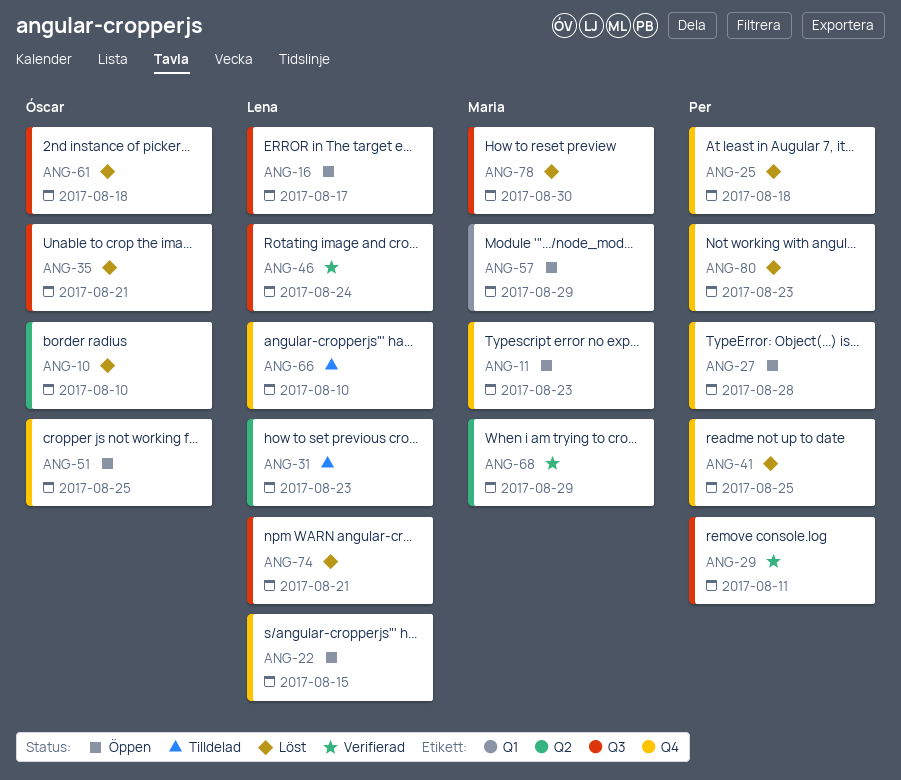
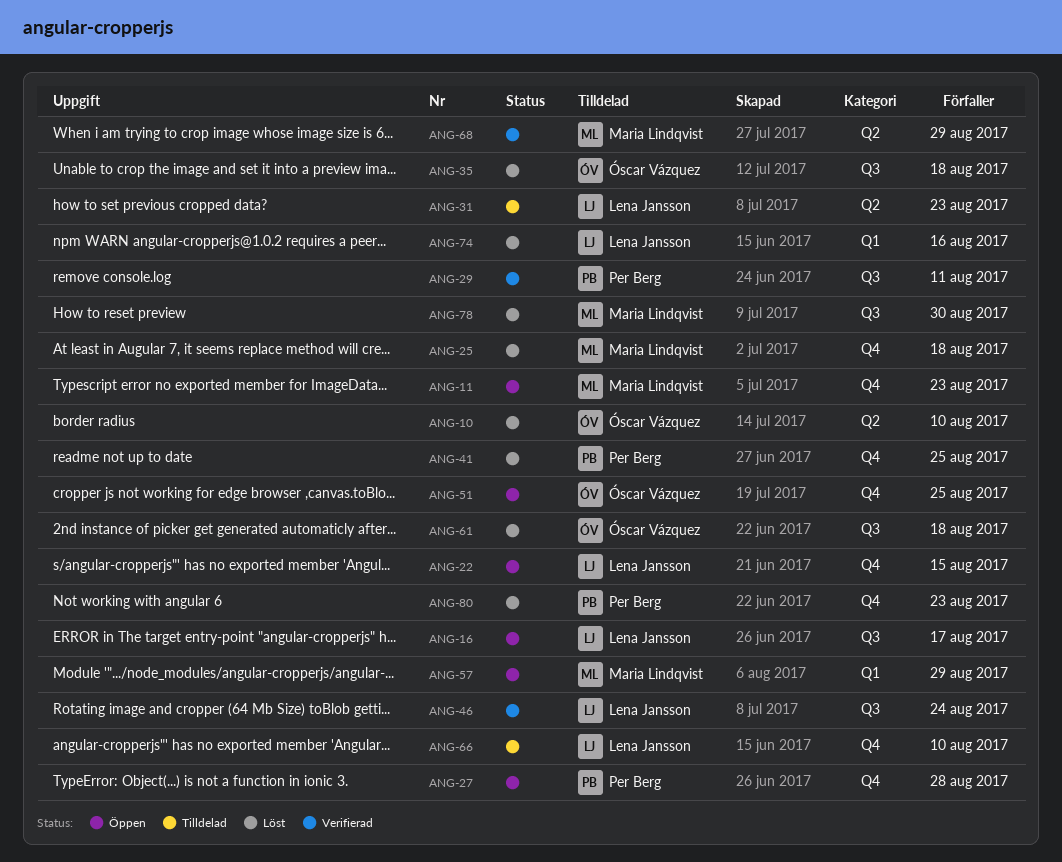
ANG-25, owner: Per Berg -> Maria Lindqvist
ANG-35, due: Aug 21 -> Aug 18
ANG-74, label: Q3 -> Q1
ANG-74, due: Aug 21 -> Aug 16

